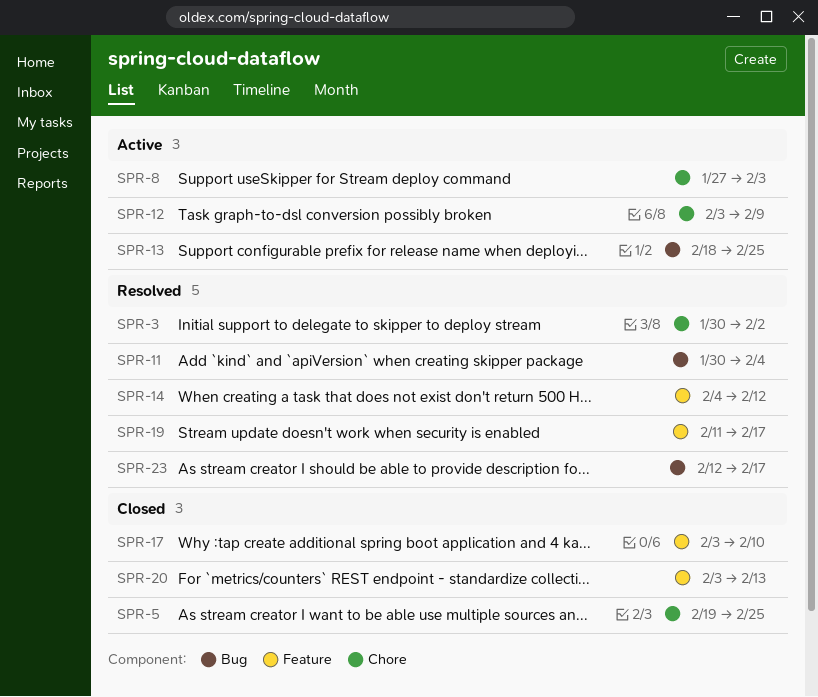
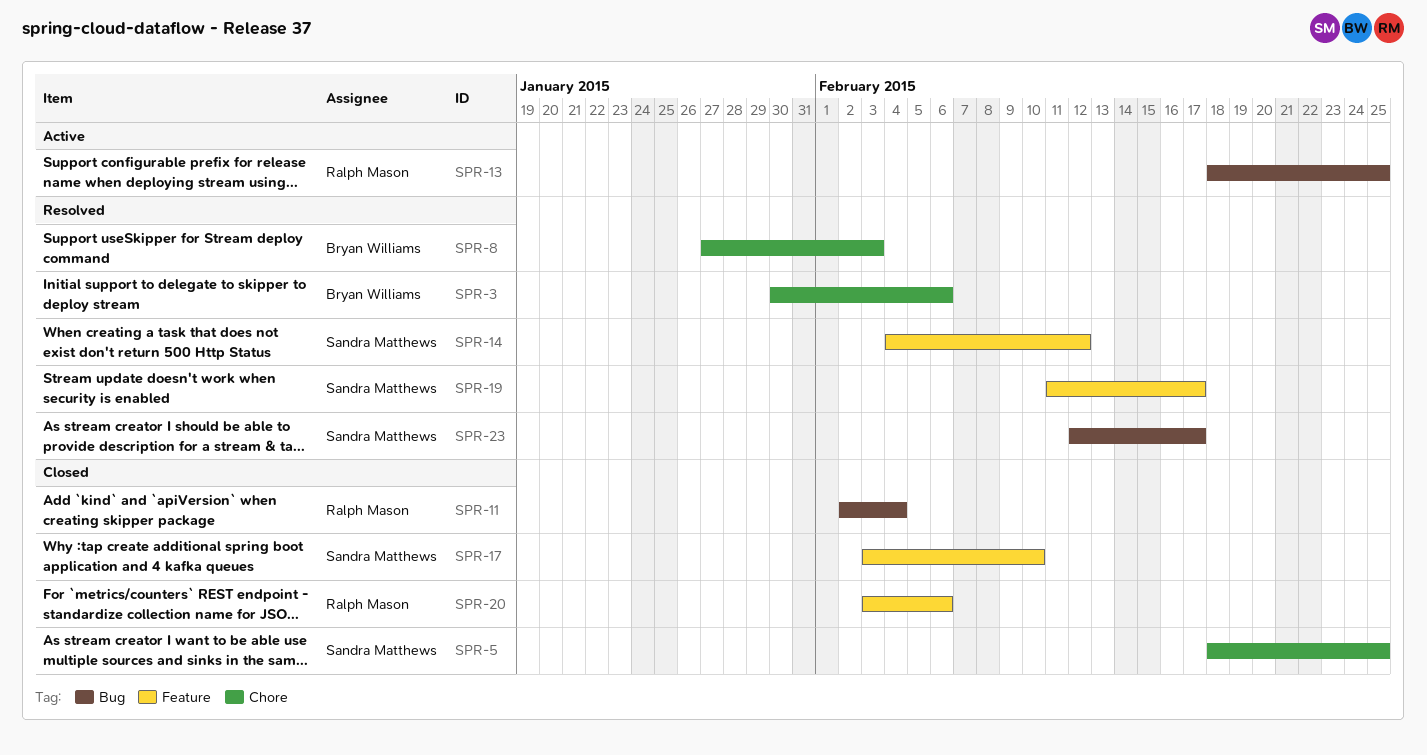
SPR-3, due: Feb 2 -> Feb 6
SPR-5, start: Feb 19 -> Feb 18
SPR-8, status: Active -> Resolved
SPR-11, status: Resolved -> Closed
SPR-11, start: Jan 30 -> Feb 2
SPR-12: present -> none
SPR-20, due: Feb 13 -> Feb 6

